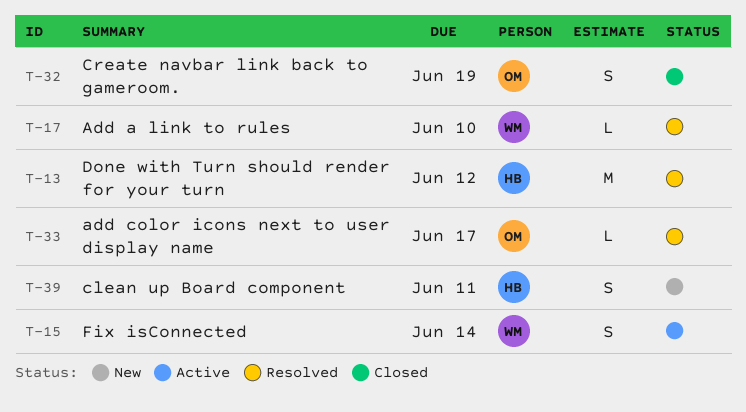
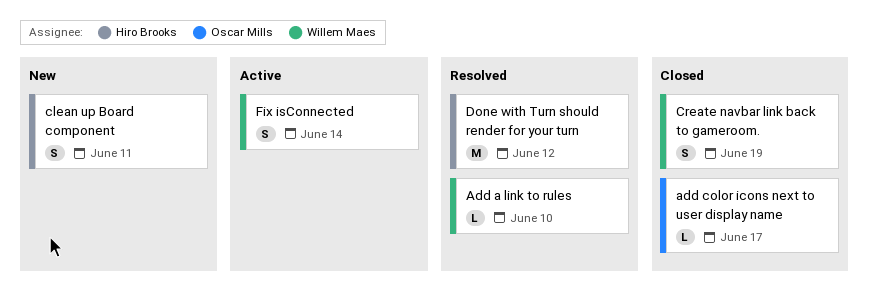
add color icons next to user display name, status: Resolved -> Closed
Create navbar link back to gameroom., owner: Oscar Mills -> Willem Maes

